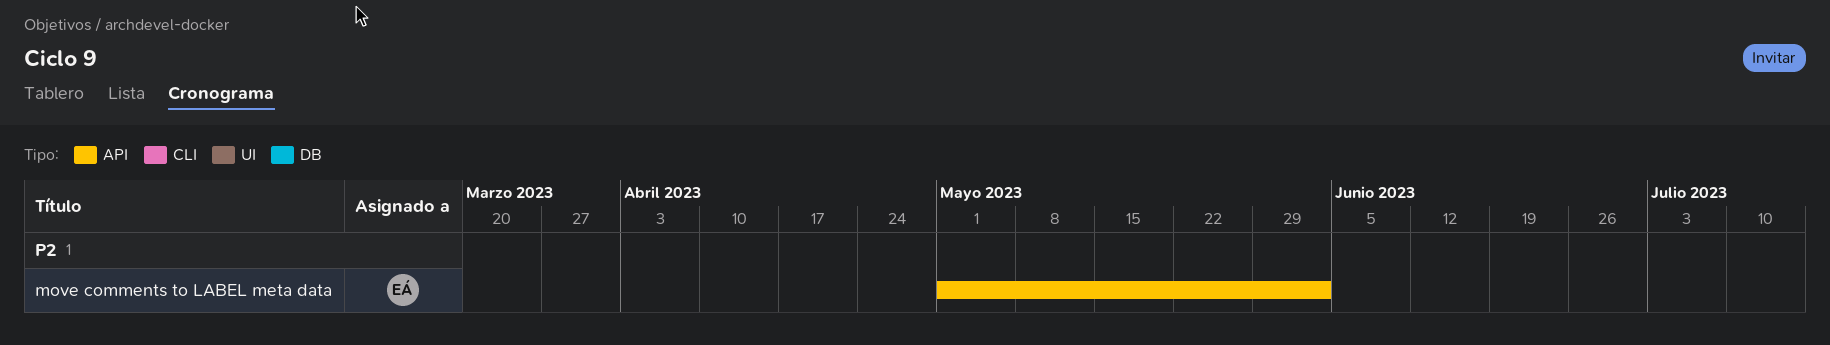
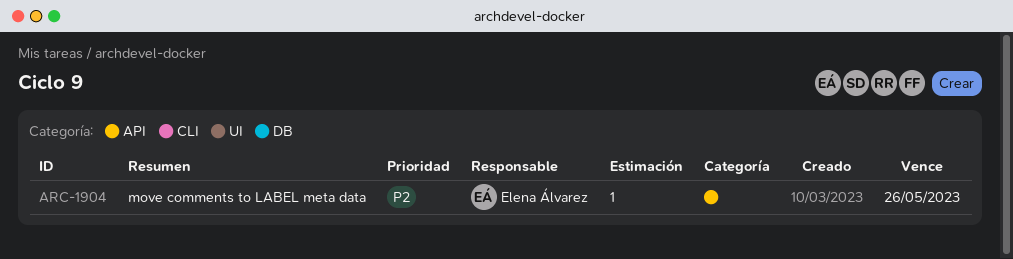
move comments to LABEL meta data, due: Jun 2 -> May 26

